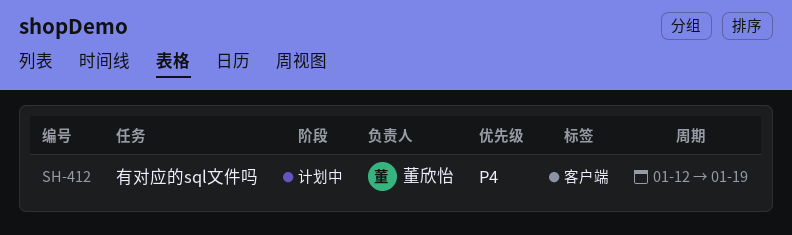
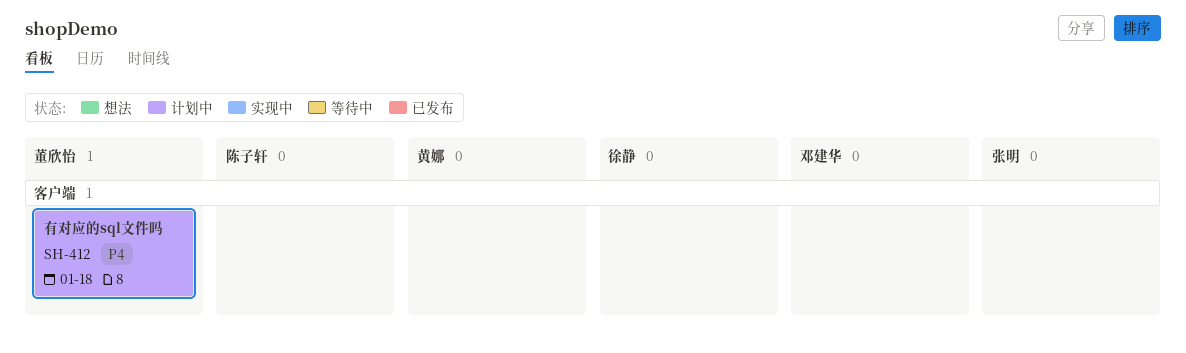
SH-412, due: Jan 19 -> Jan 18

